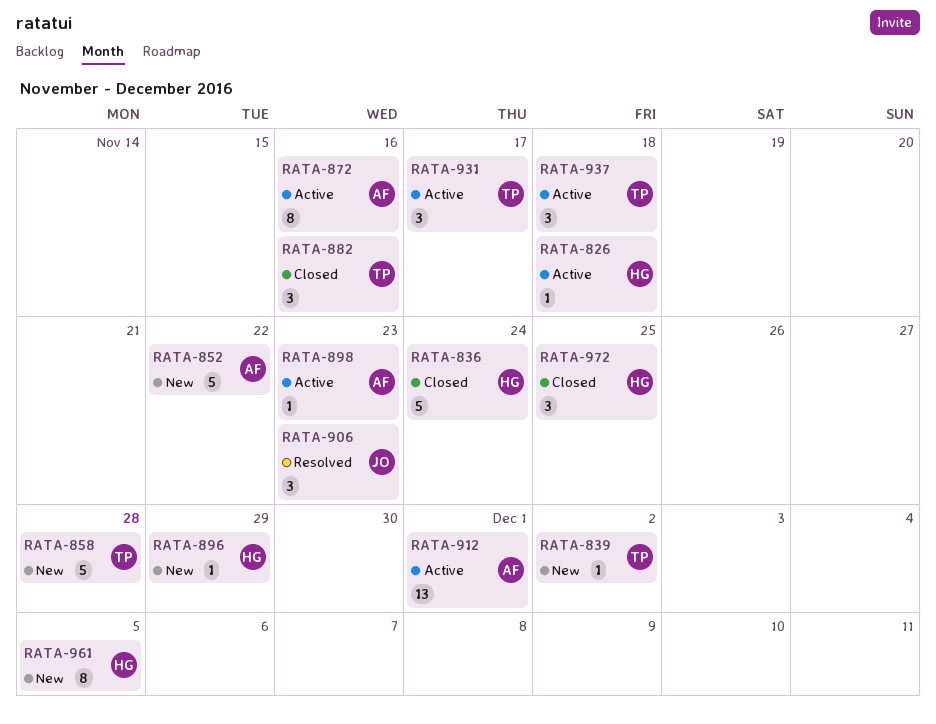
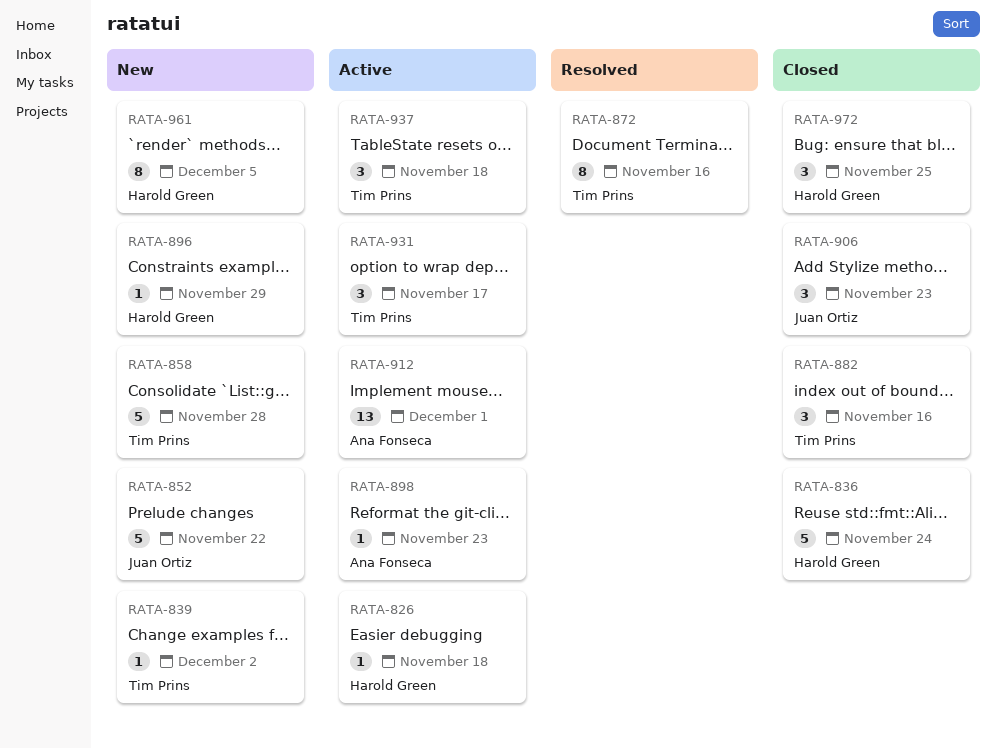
RATA-852, owner: Ana Fonseca -> Juan Ortiz
RATA-872, status: Active -> Resolved
RATA-872, owner: Ana Fonseca -> Tim Prins
RATA-906, status: Resolved -> Closed

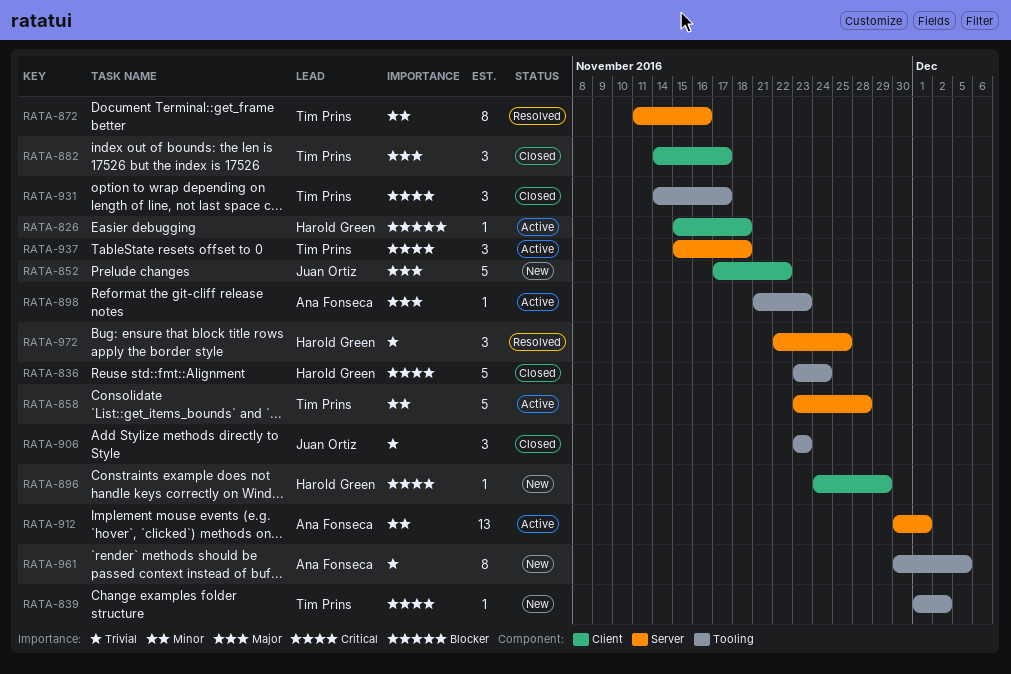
RATA-858, status: New -> Active
RATA-882, due: Nov 16 -> Nov 17
RATA-931, status: Active -> Closed
RATA-961, owner: Harold Green -> Ana Fonseca
RATA-972, status: Closed -> Resolved

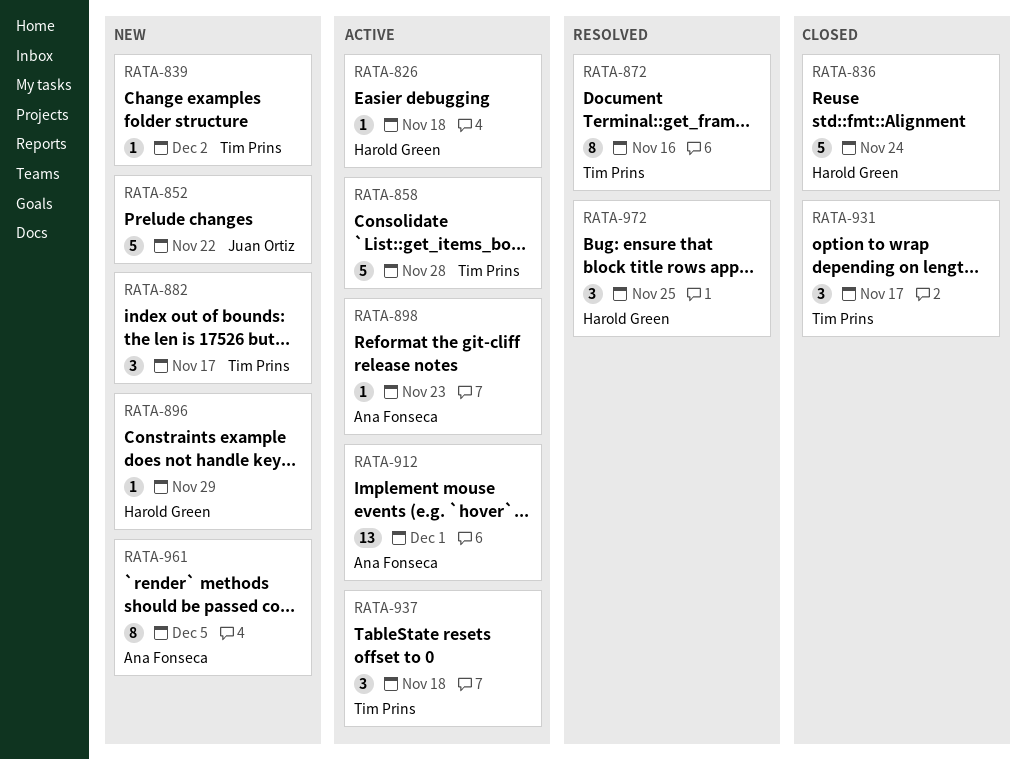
RATA-882, status: Closed -> New
RATA-906: present -> none

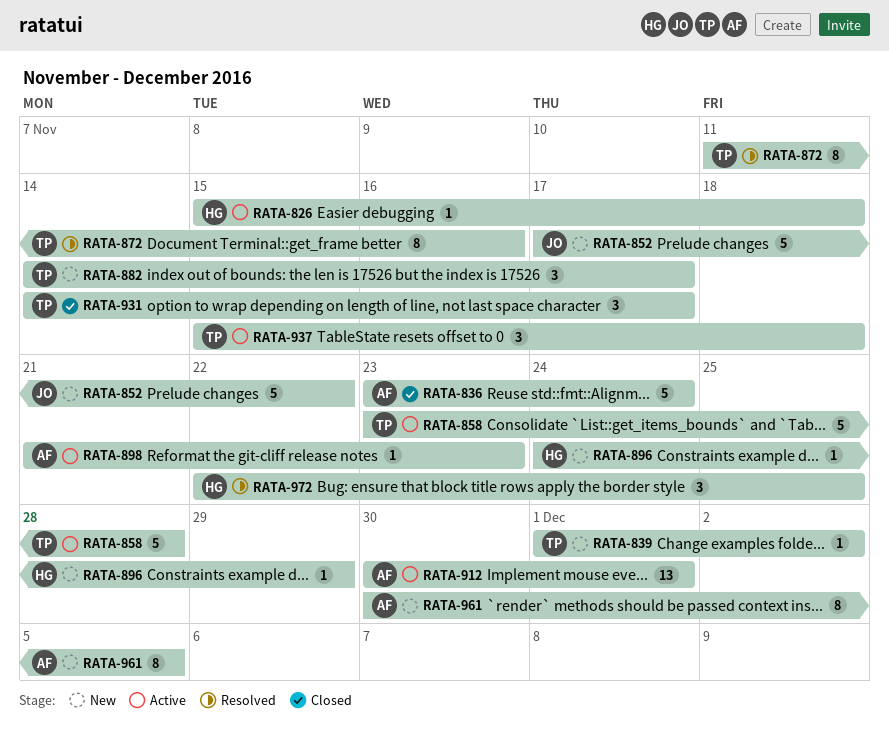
RATA-836, owner: Harold Green -> Ana Fonseca

